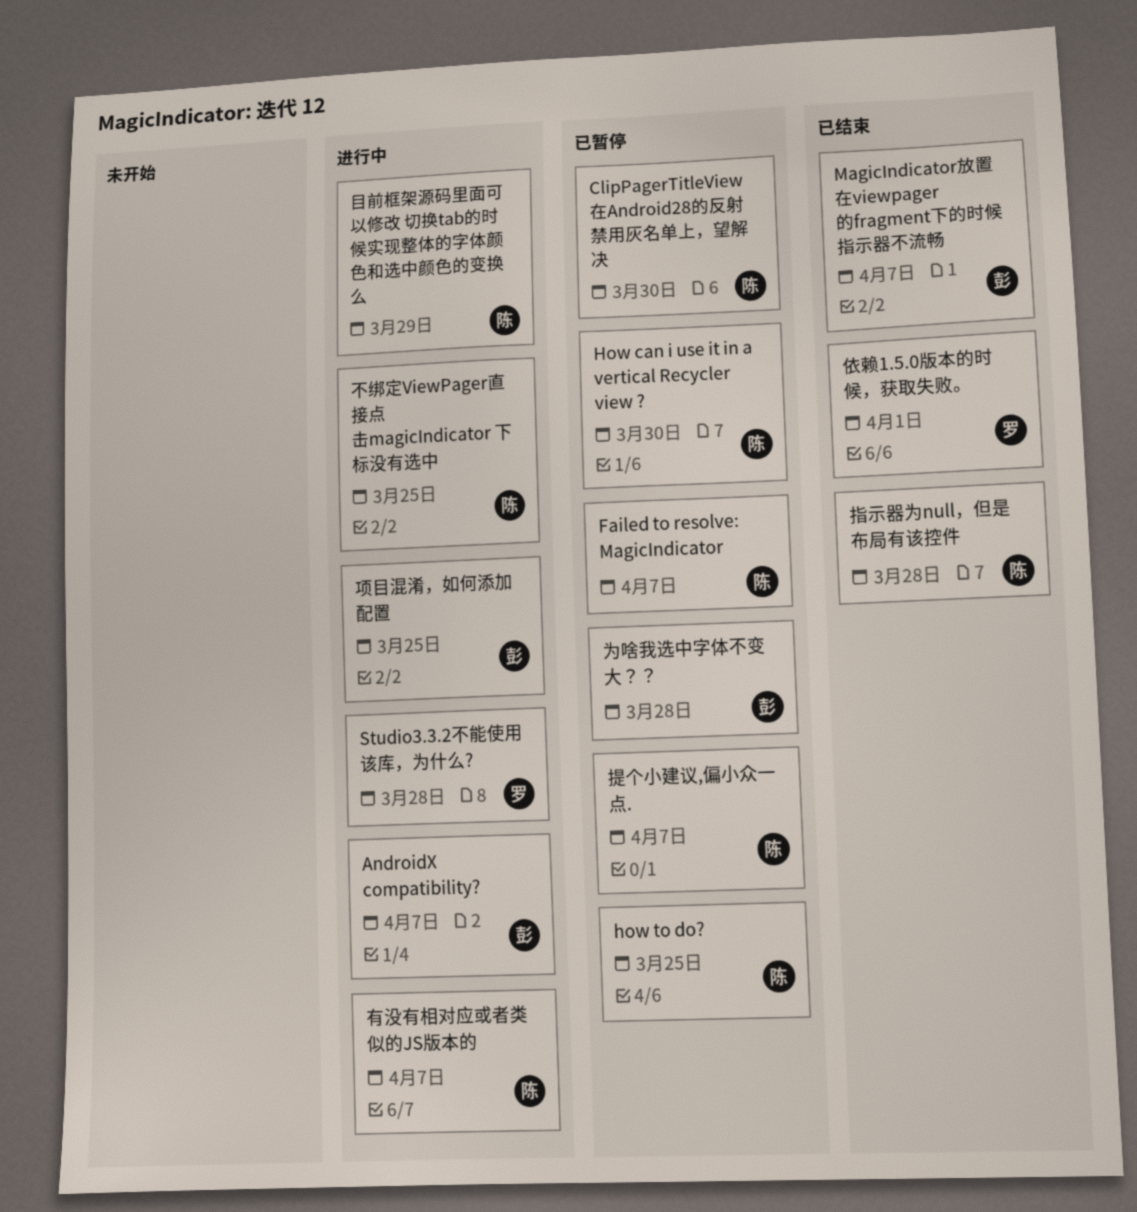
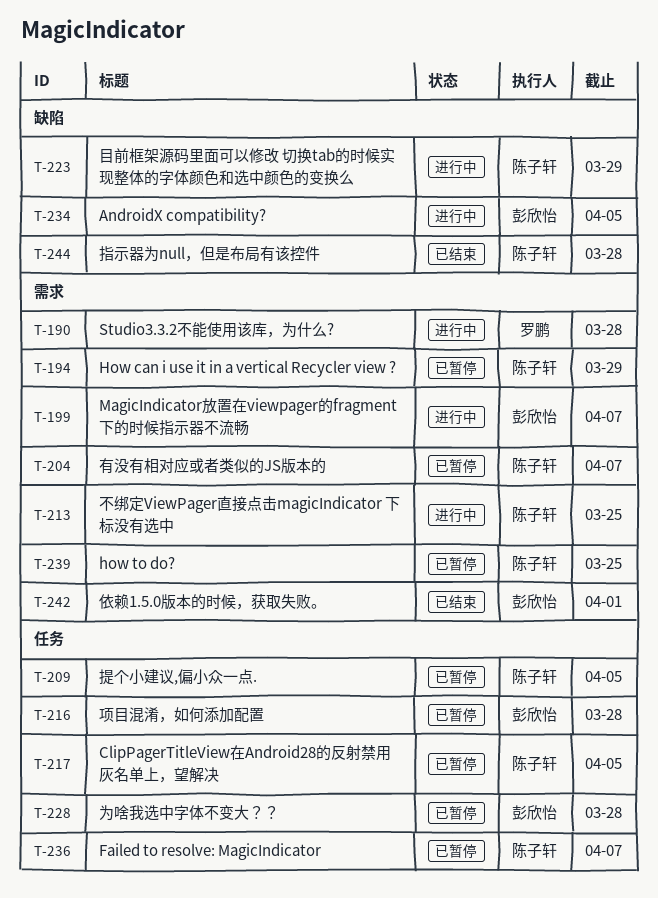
AndroidX compatibility?, due: Apr 7 -> Apr 5
ClipPagerTitleView在Android28的反射禁用灰名单上，望解决, due: Mar 30 -> Apr 5
How can i use it in a vertical Recycler view ?, due: Mar 30 -> Mar 29
MagicIndicator放置在viewpager的fragment下的时候指示器不流畅, status: 已结束 -> 进行中
依赖1.5.0版本的时候，获取失败。, owner: 罗鹏 -> 彭欣怡
提个小建议,偏小众一点., due: Apr 7 -> Apr 5
有没有相对应或者类似的JS版本的, status: 进行中 -> 已暂停
项目混淆，如何添加配置, status: 进行中 -> 已暂停
项目混淆，如何添加配置, due: Mar 25 -> Mar 28

